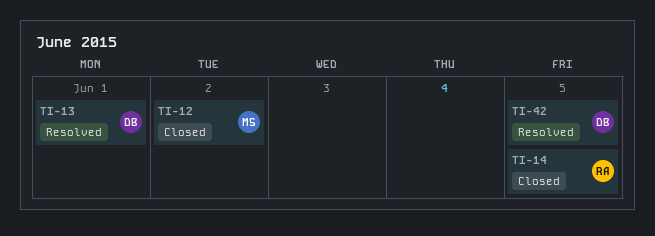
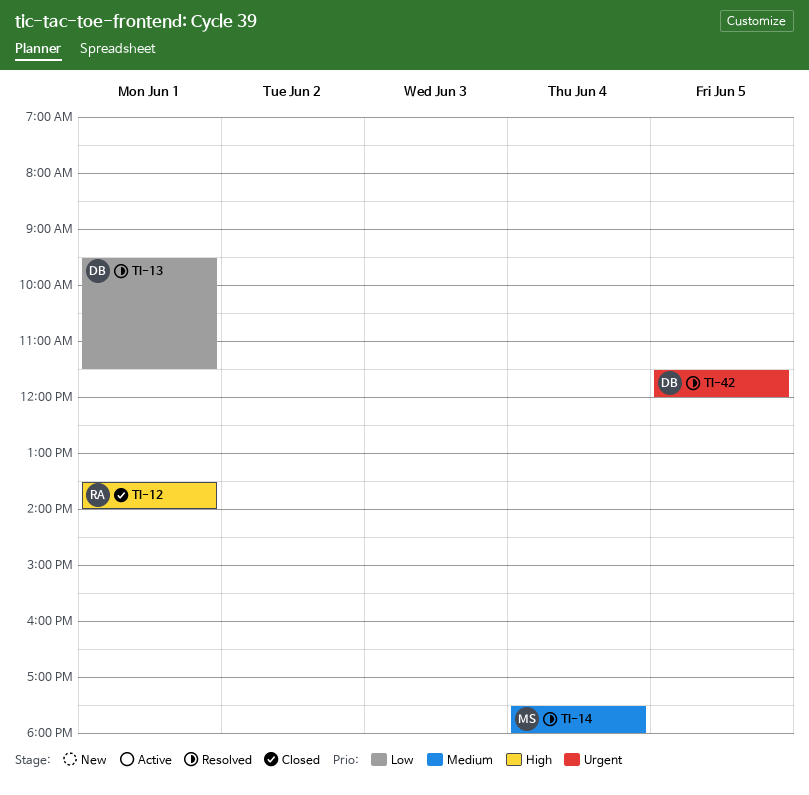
TI-12, owner: MS -> RA
TI-12, day: Jun 2 -> Jun 1
TI-14, status: Closed -> Resolved
TI-14, owner: RA -> MS
TI-14, day: Jun 5 -> Jun 4

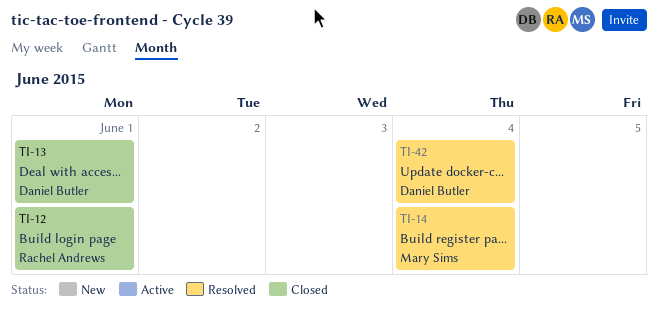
TI-13, status: Resolved -> Closed
TI-42, day: Jun 5 -> Jun 4

